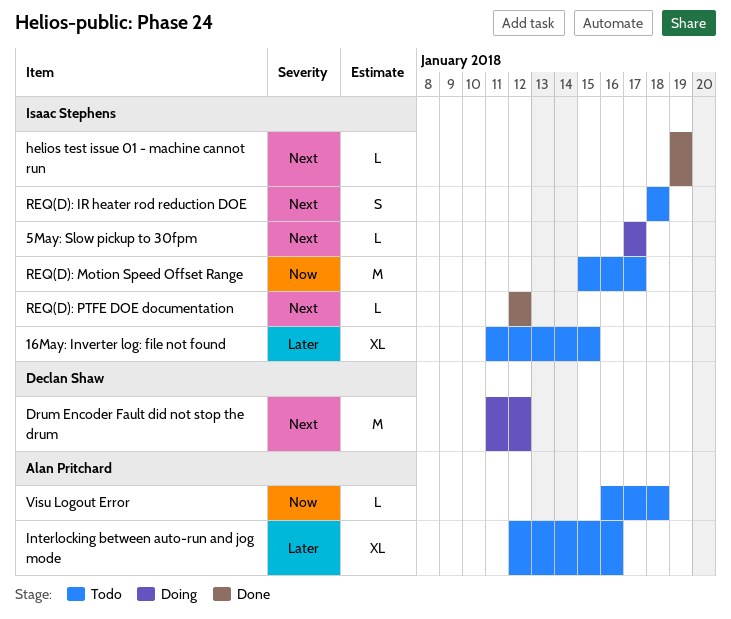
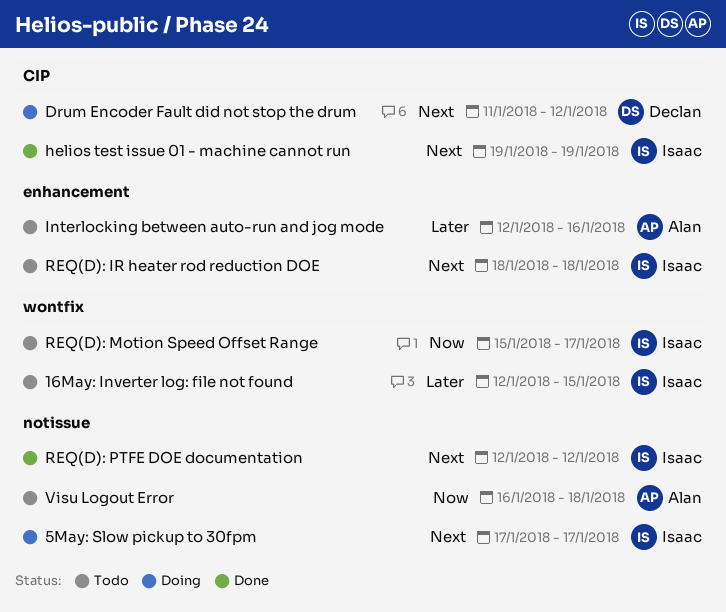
16May: Inverter log: file not found, start: Jan 11 -> Jan 12

